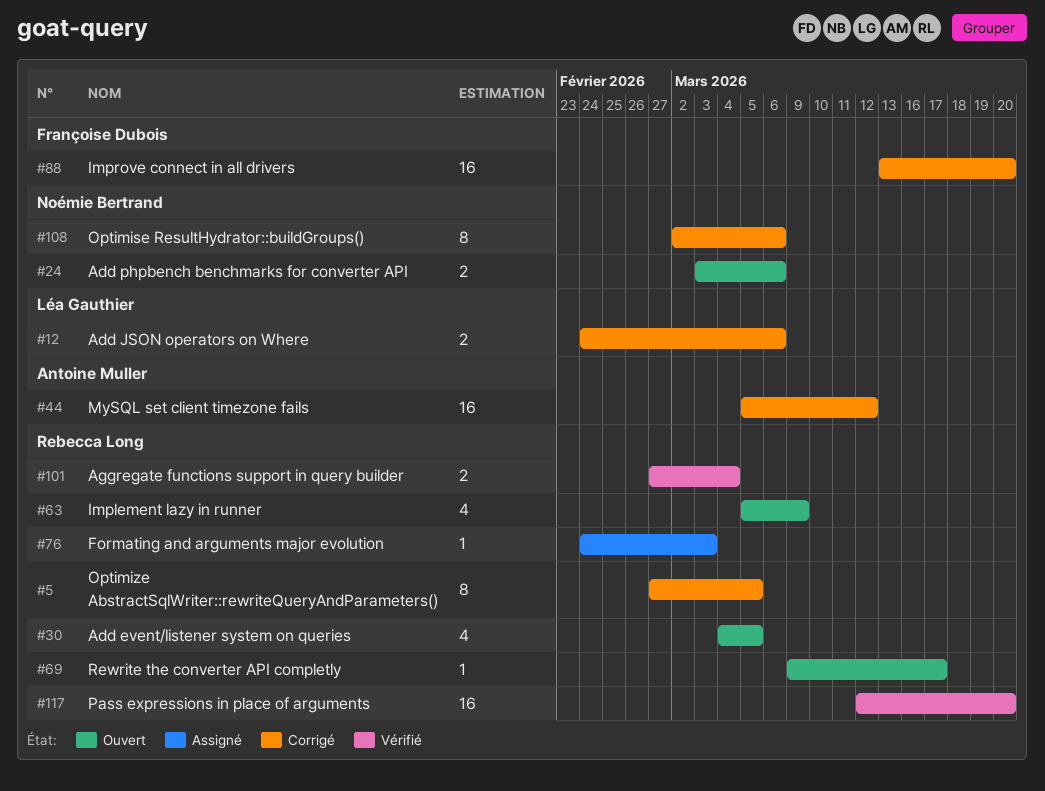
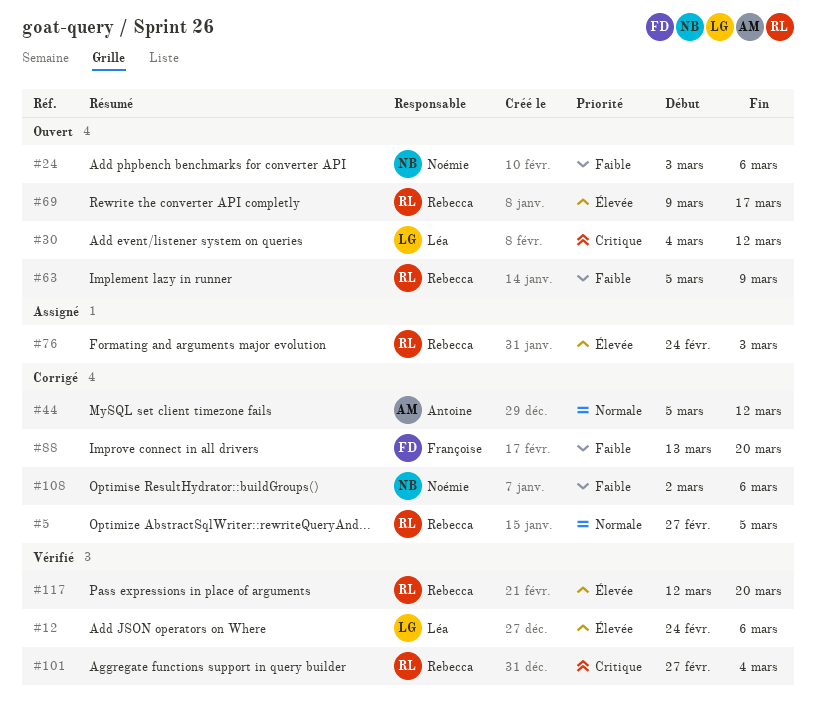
#12, status: Corrigé -> Vérifié
#30, owner: Rebecca Long -> Léa Gauthier
#30, due: Mar 5 -> Mar 12

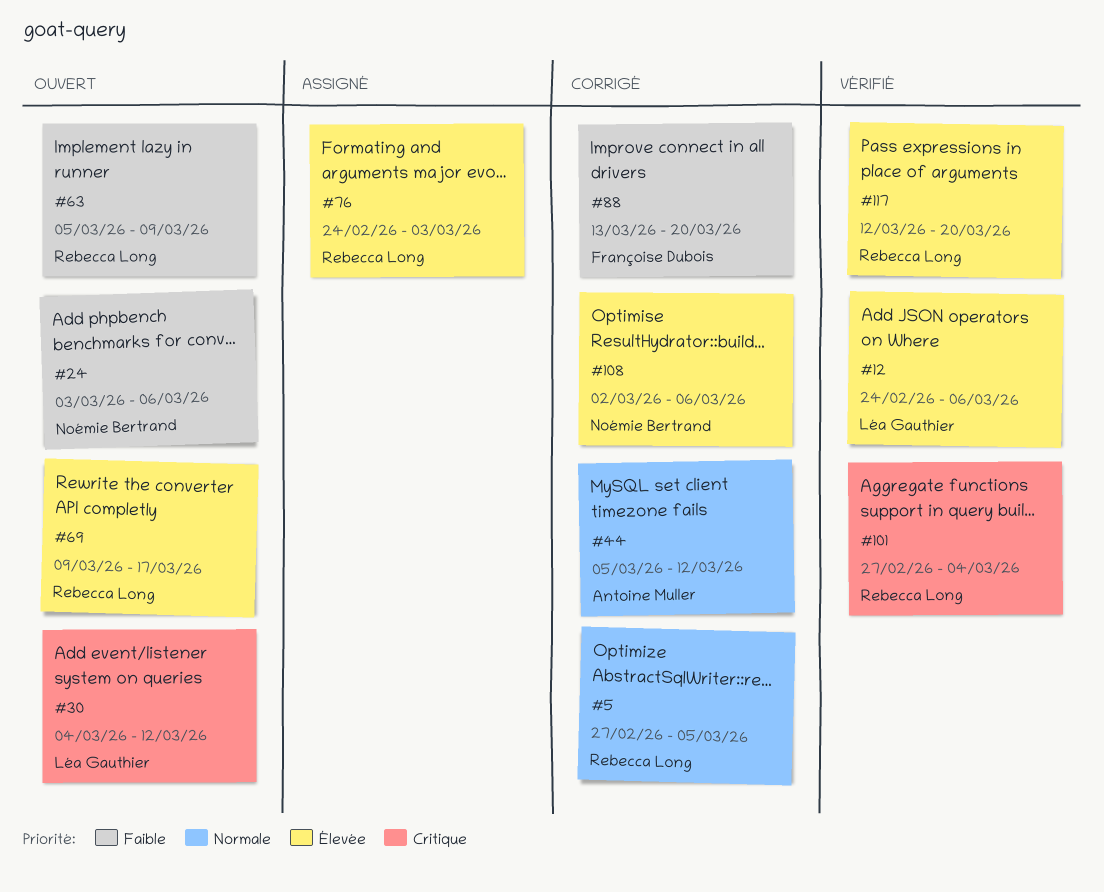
#108, priority: Faible -> Élevée

